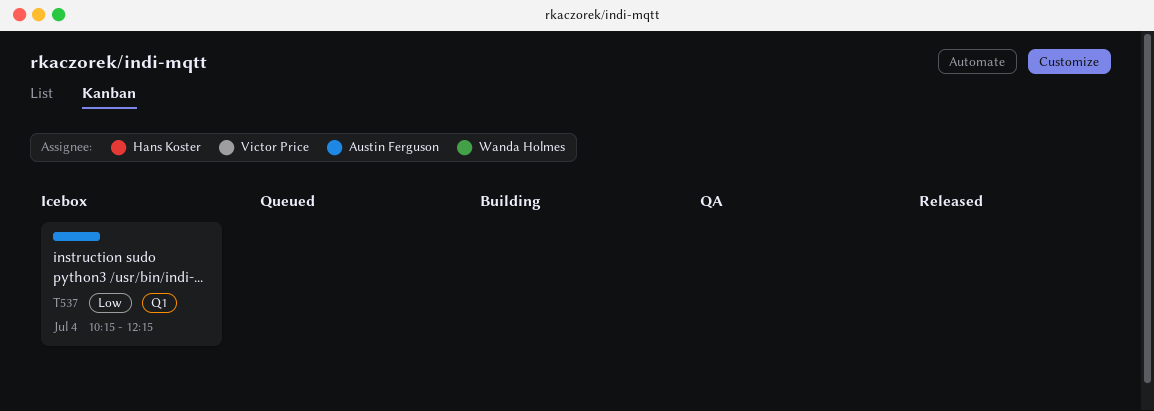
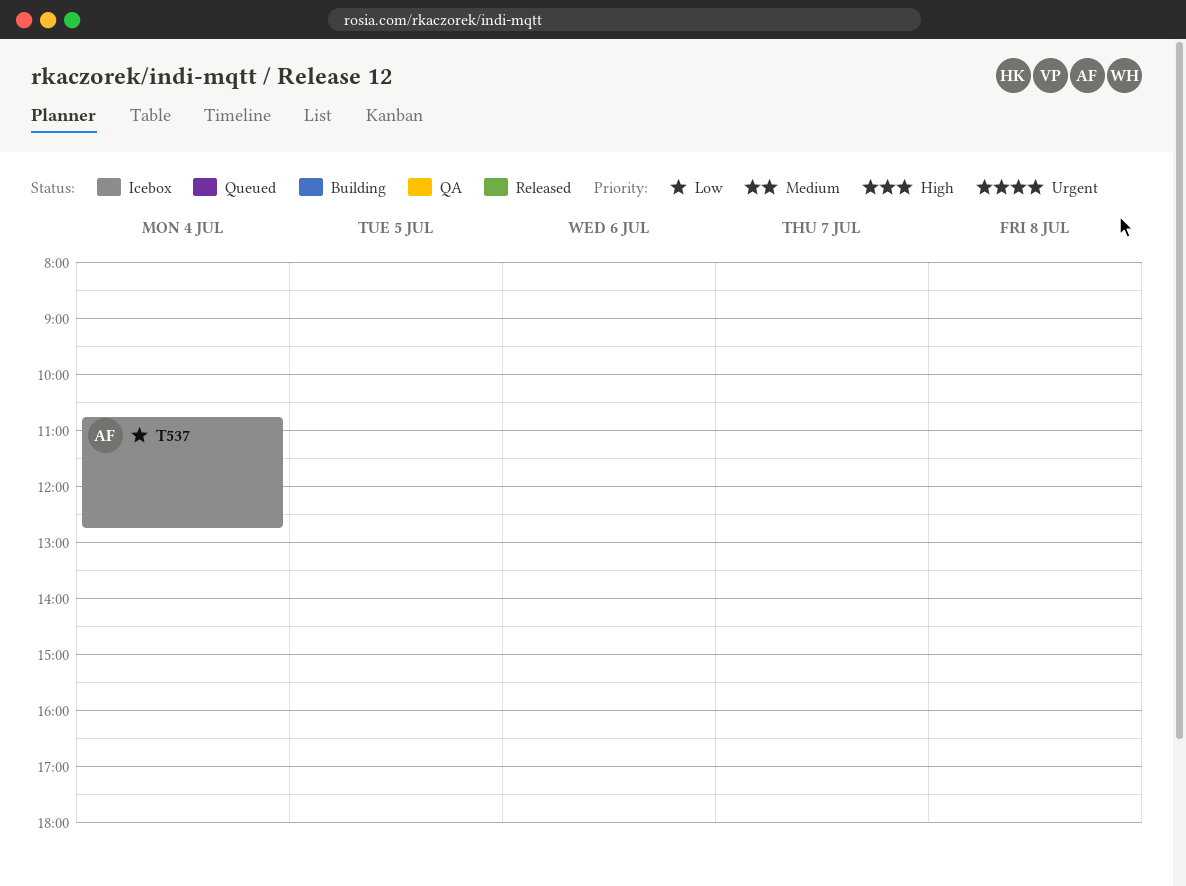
T537, begins: 10:15 -> 10:45
T537, ends: 12:15 -> 12:45

